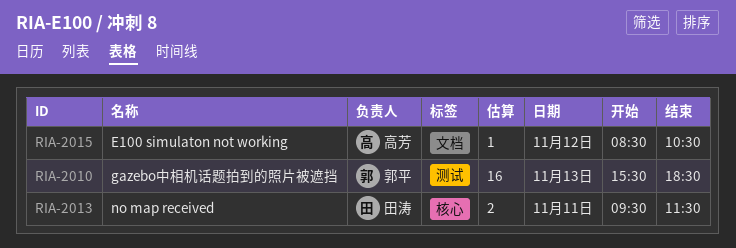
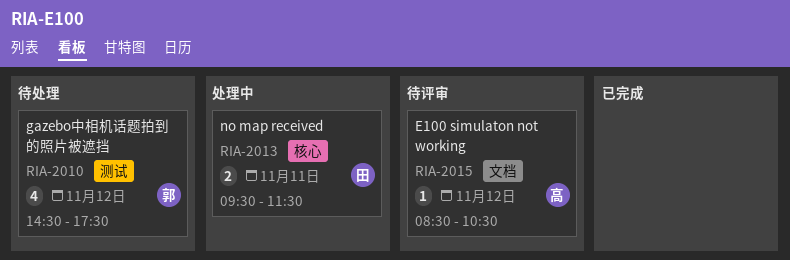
RIA-2010, estimate: 16 -> 4
RIA-2010, day: Nov 13 -> Nov 12
RIA-2010, begins: 15:30 -> 14:30
RIA-2010, ends: 18:30 -> 17:30

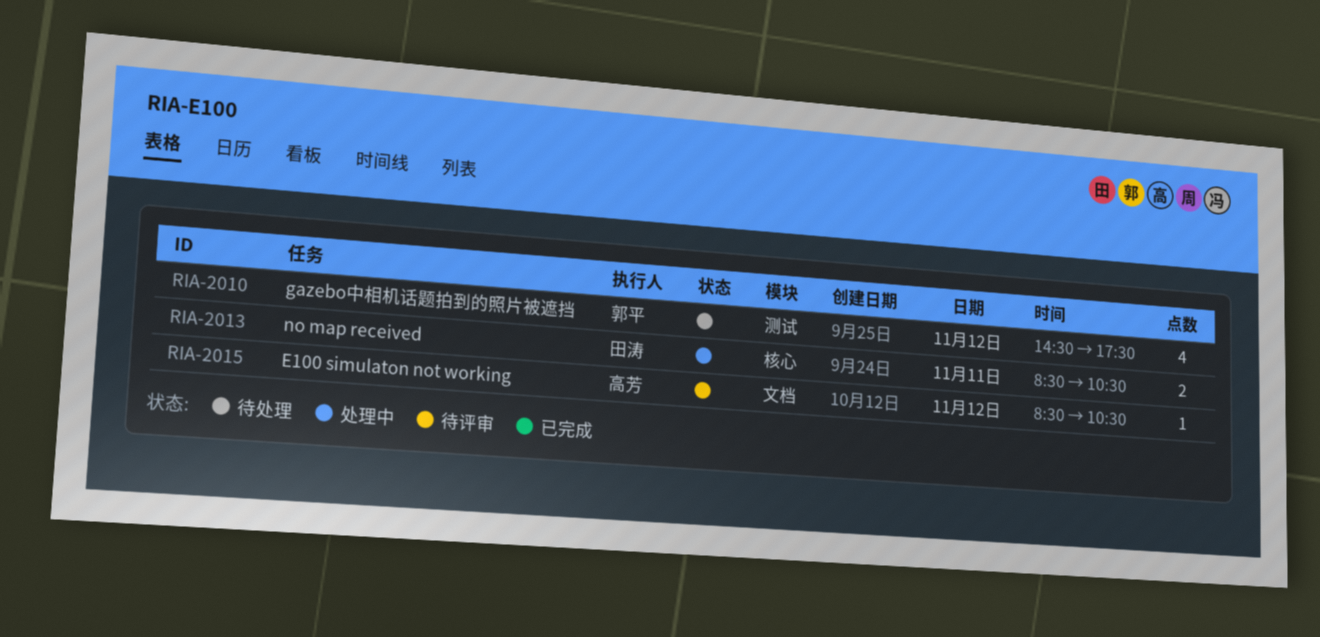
RIA-2013, begins: 09:30 -> 08:30
RIA-2013, ends: 11:30 -> 10:30

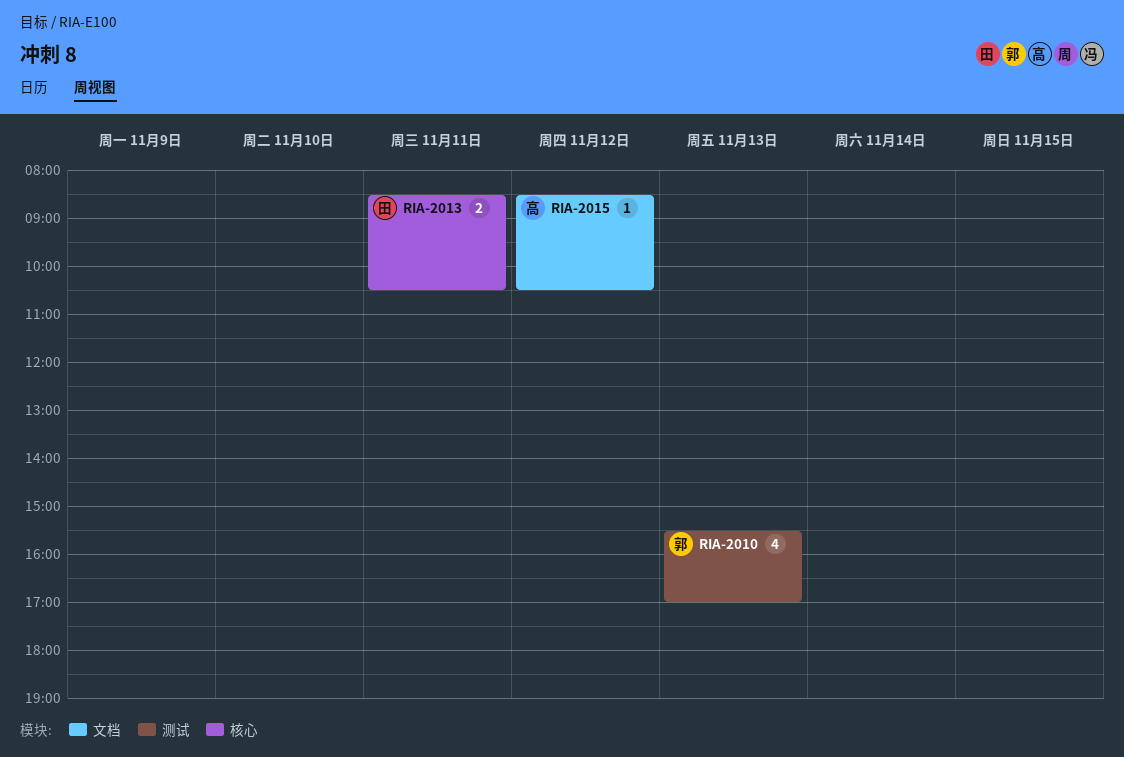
RIA-2010, day: Nov 12 -> Nov 13
RIA-2010, begins: 14:30 -> 15:30
RIA-2010, ends: 17:30 -> 17:00

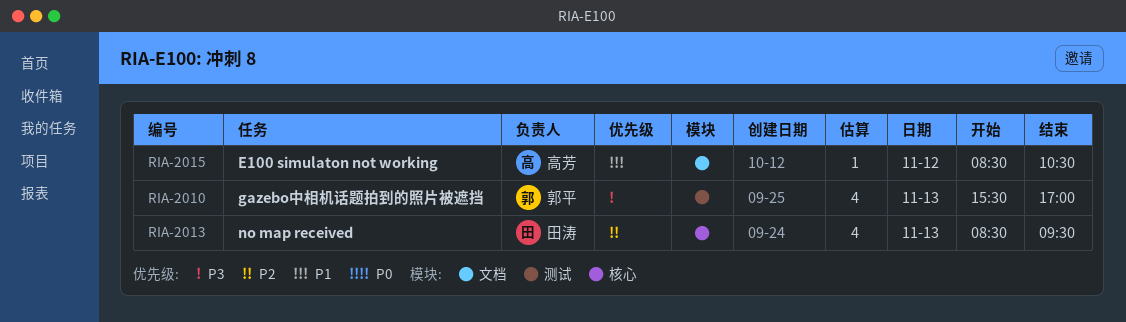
RIA-2013, estimate: 2 -> 4
RIA-2013, day: Nov 11 -> Nov 13
RIA-2013, ends: 10:30 -> 09:30

